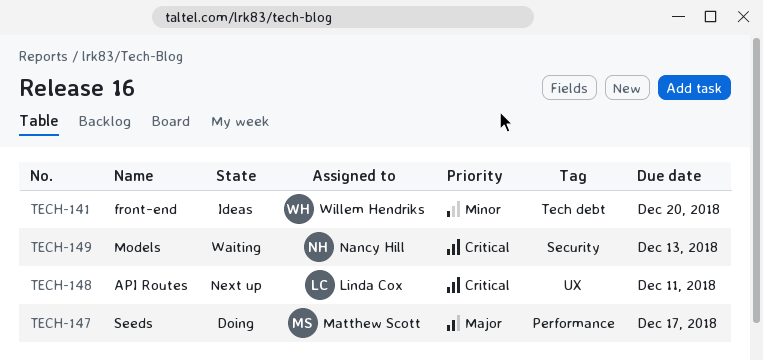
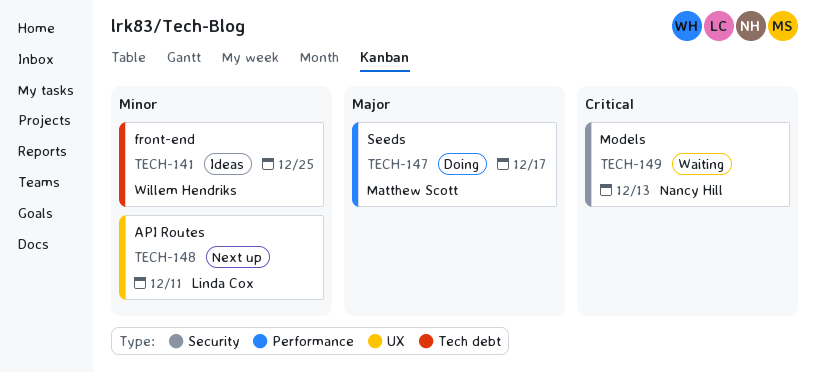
TECH-141, due: Dec 20 -> Dec 25
TECH-148, priority: Critical -> Minor

